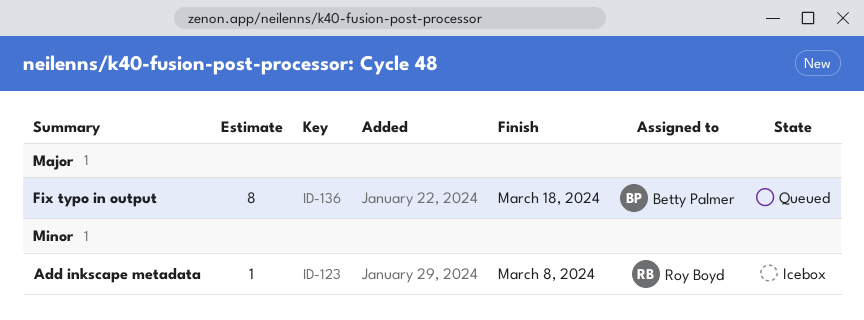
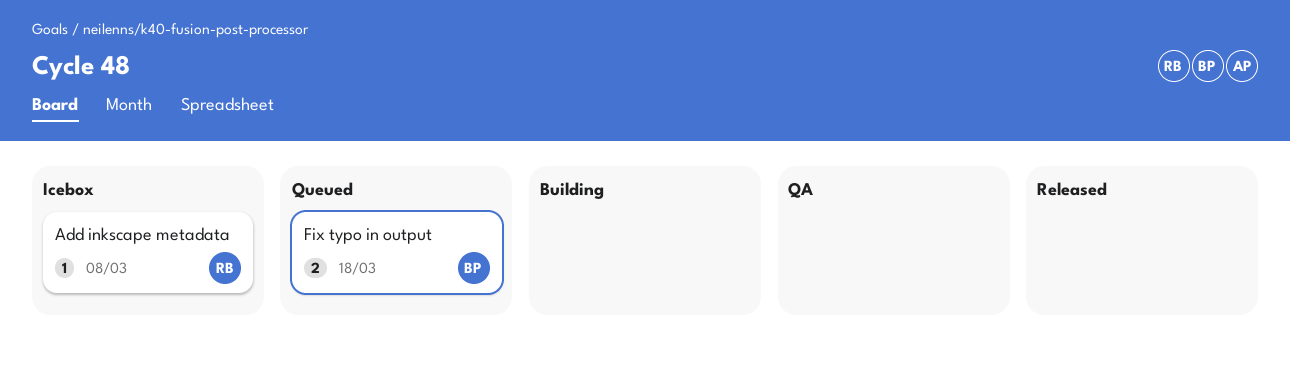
Fix typo in output, estimate: 8 -> 2

